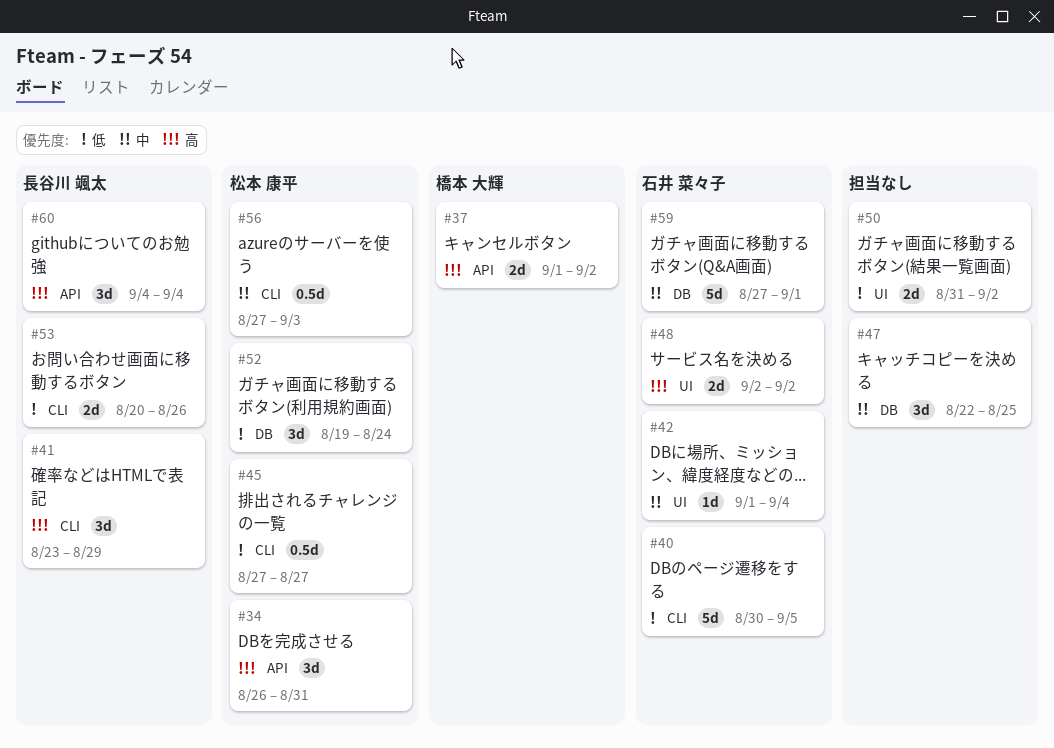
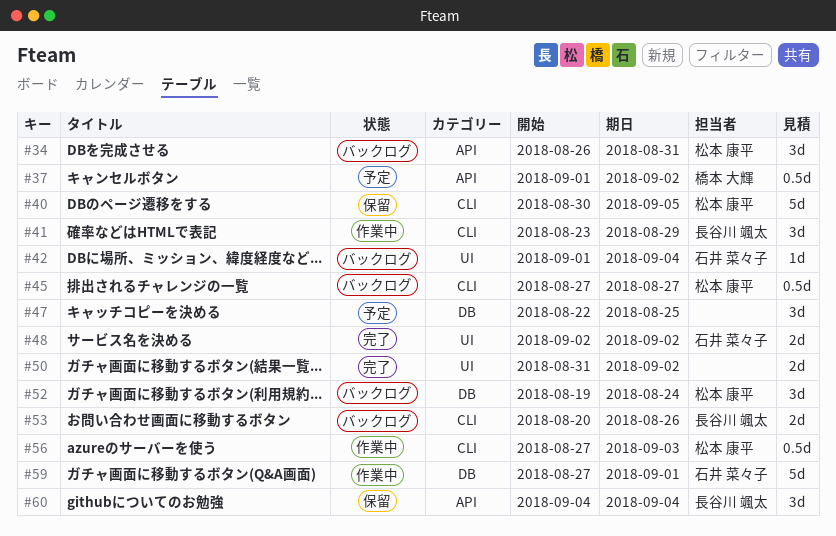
#37, estimate: 2d -> 0.5d
#40, owner: 石井 菜々子 -> 松本 康平

